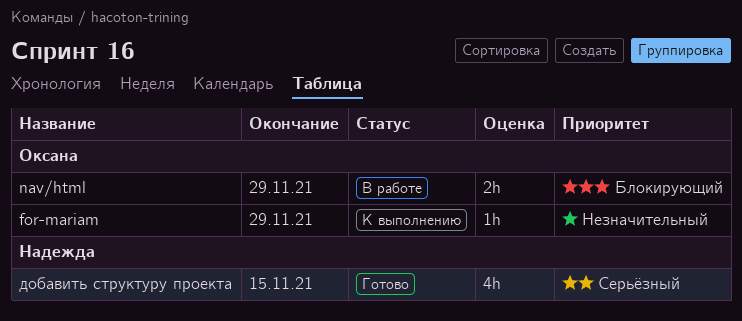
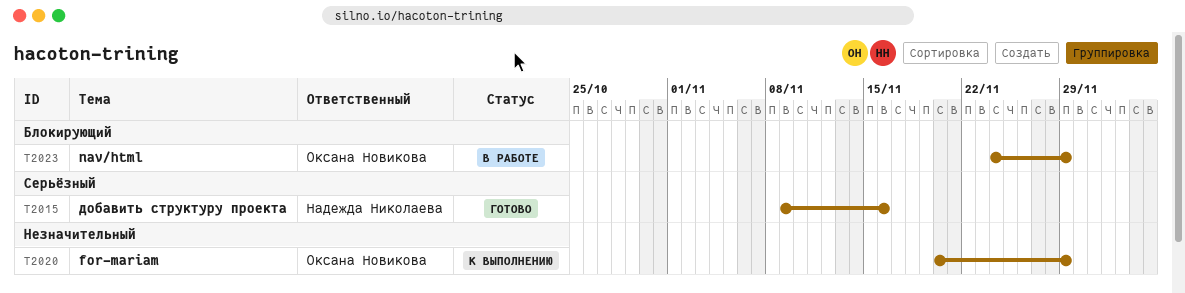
добавить структуру проекта, due: Nov 15 -> Nov 16

